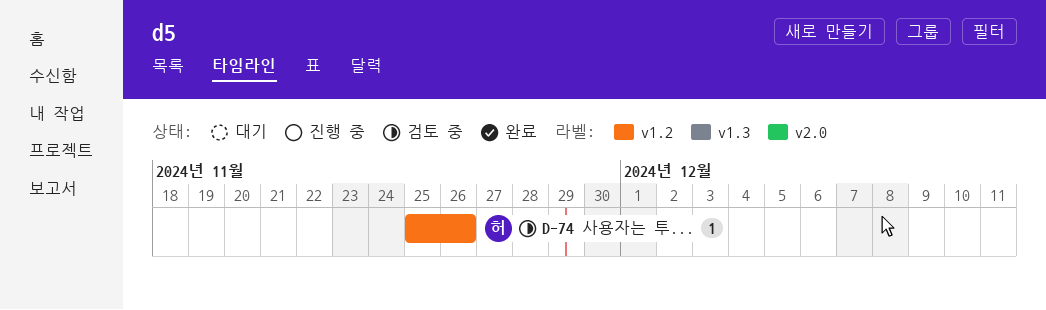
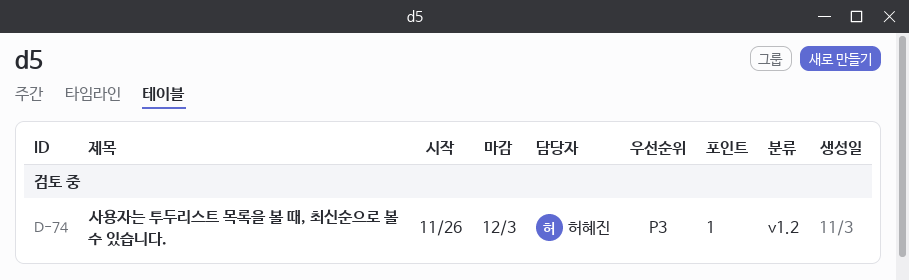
D-74, start: Nov 25 -> Nov 26
D-74, due: Nov 26 -> Dec 3

